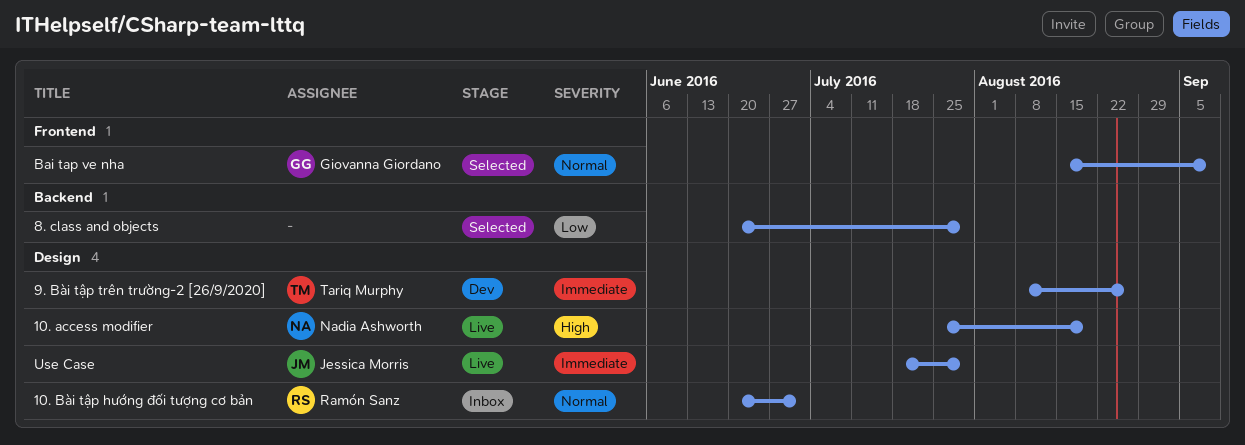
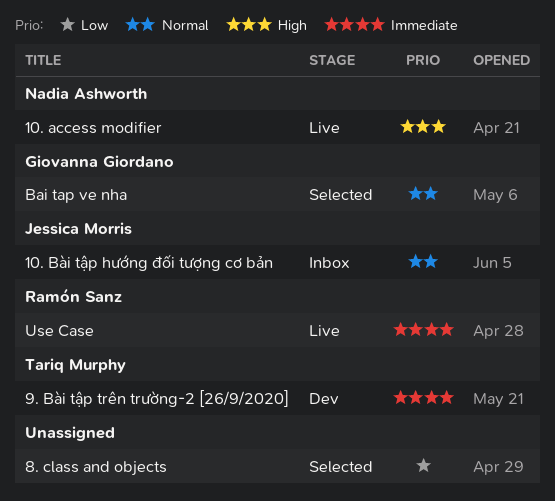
10. Bài tập hướng đối tượng cơ bản, owner: Ramón Sanz -> Jessica Morris
Use Case, owner: Jessica Morris -> Ramón Sanz

